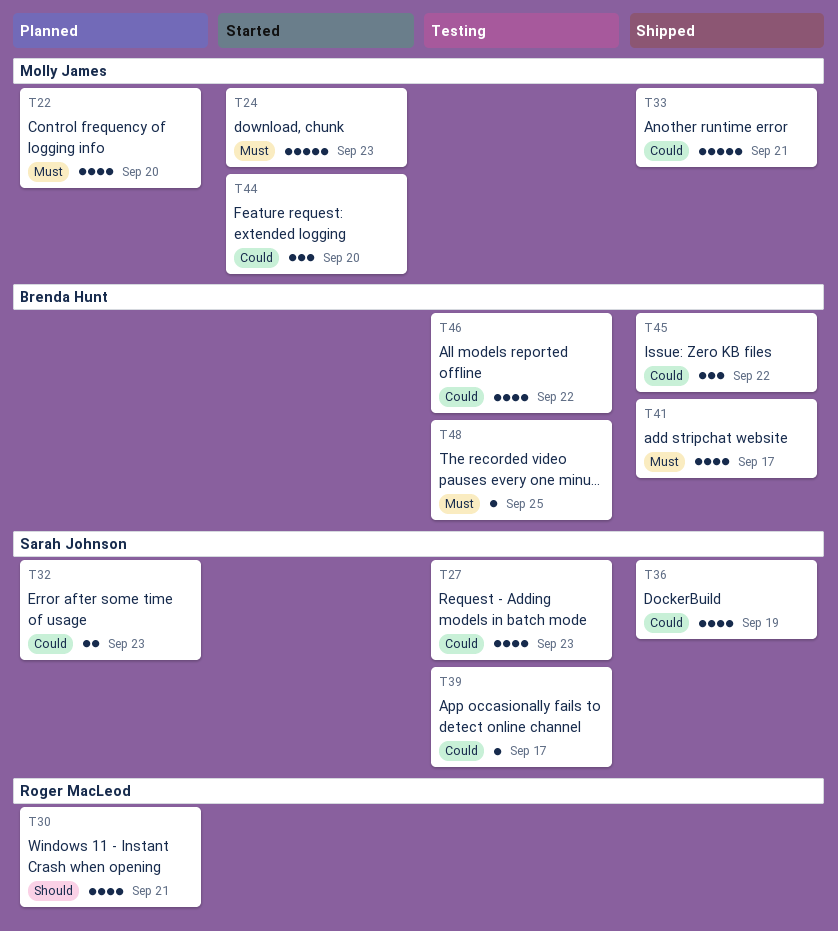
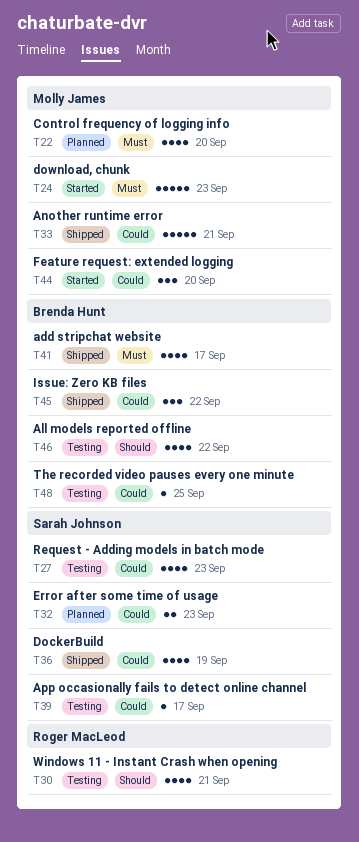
T30, status: Planned -> Testing
T46, priority: Could -> Should
T48, priority: Must -> Could

